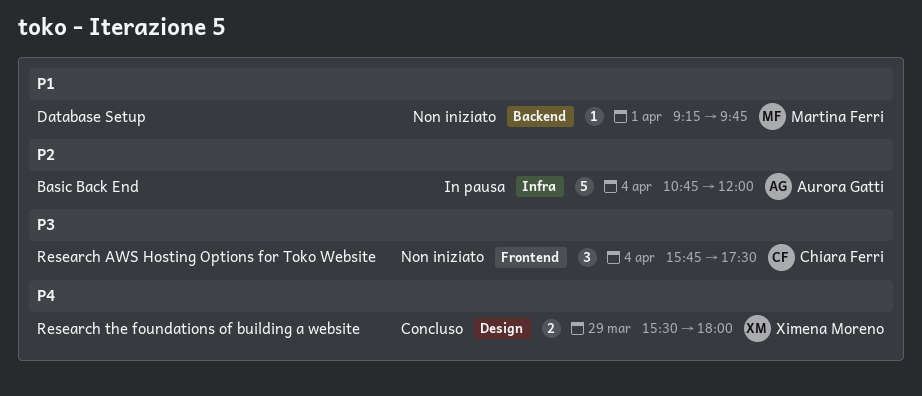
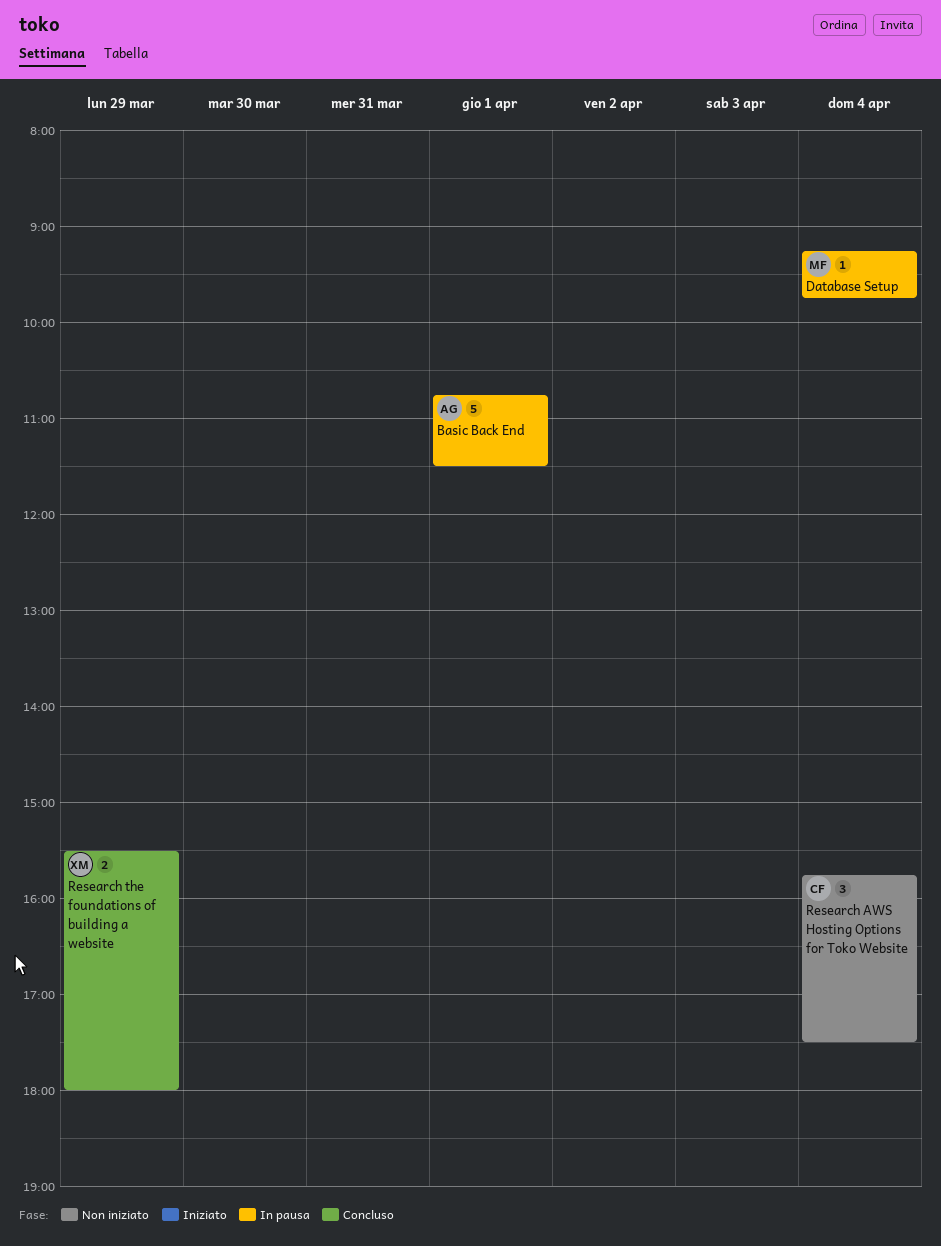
Basic Back End, day: Apr 4 -> Apr 1
Basic Back End, ends: 12:00 -> 11:30
Database Setup, status: Non iniziato -> In pausa
Database Setup, day: Apr 1 -> Apr 4

